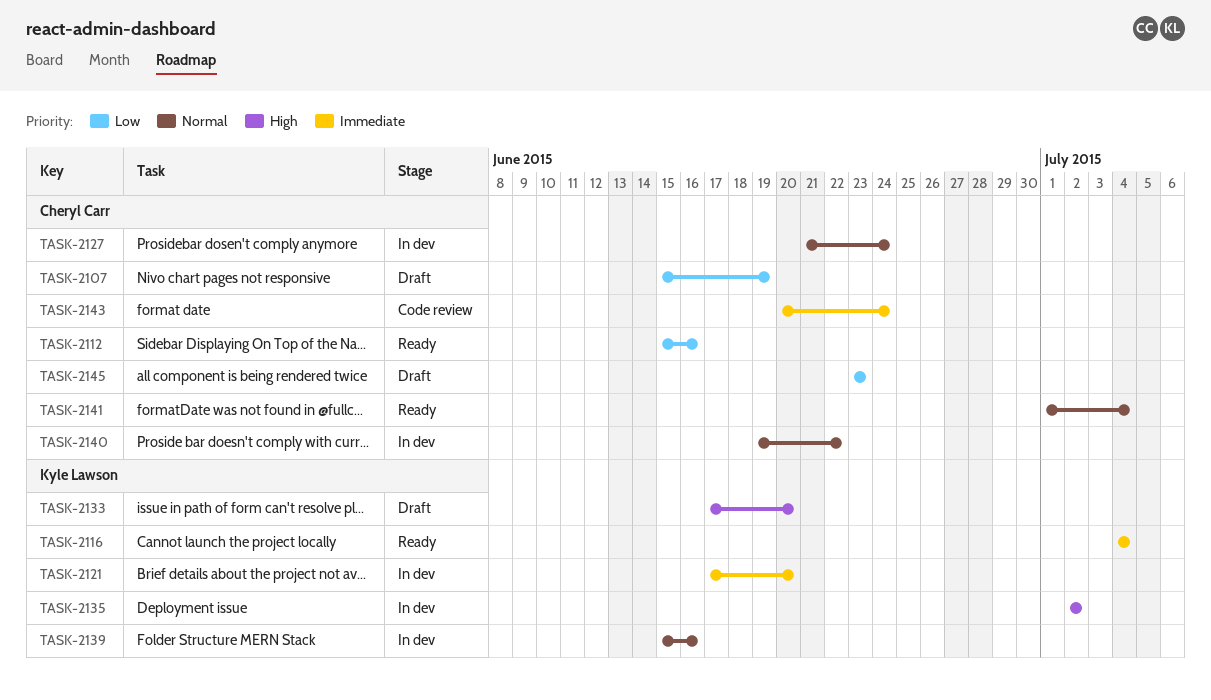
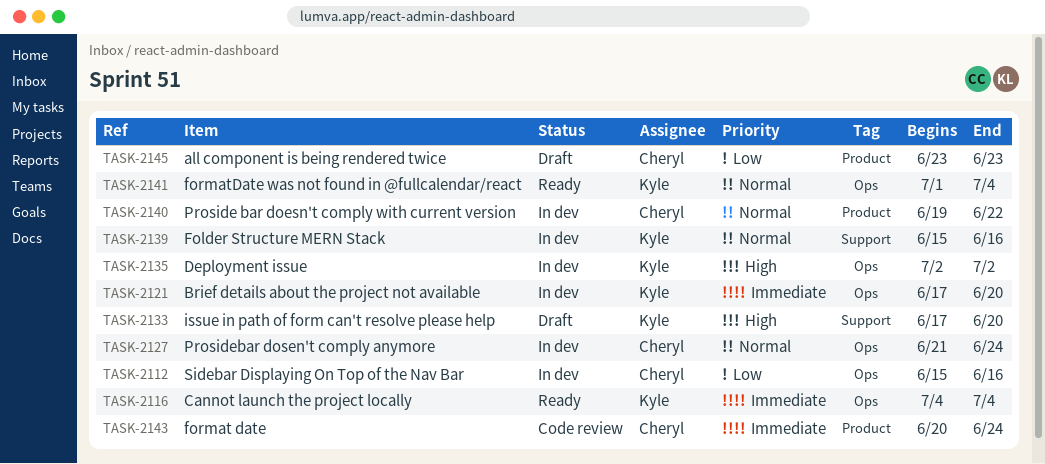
TASK-2107: present -> none
TASK-2112, status: Ready -> In dev
TASK-2141, owner: Cheryl Carr -> Kyle Lawson

